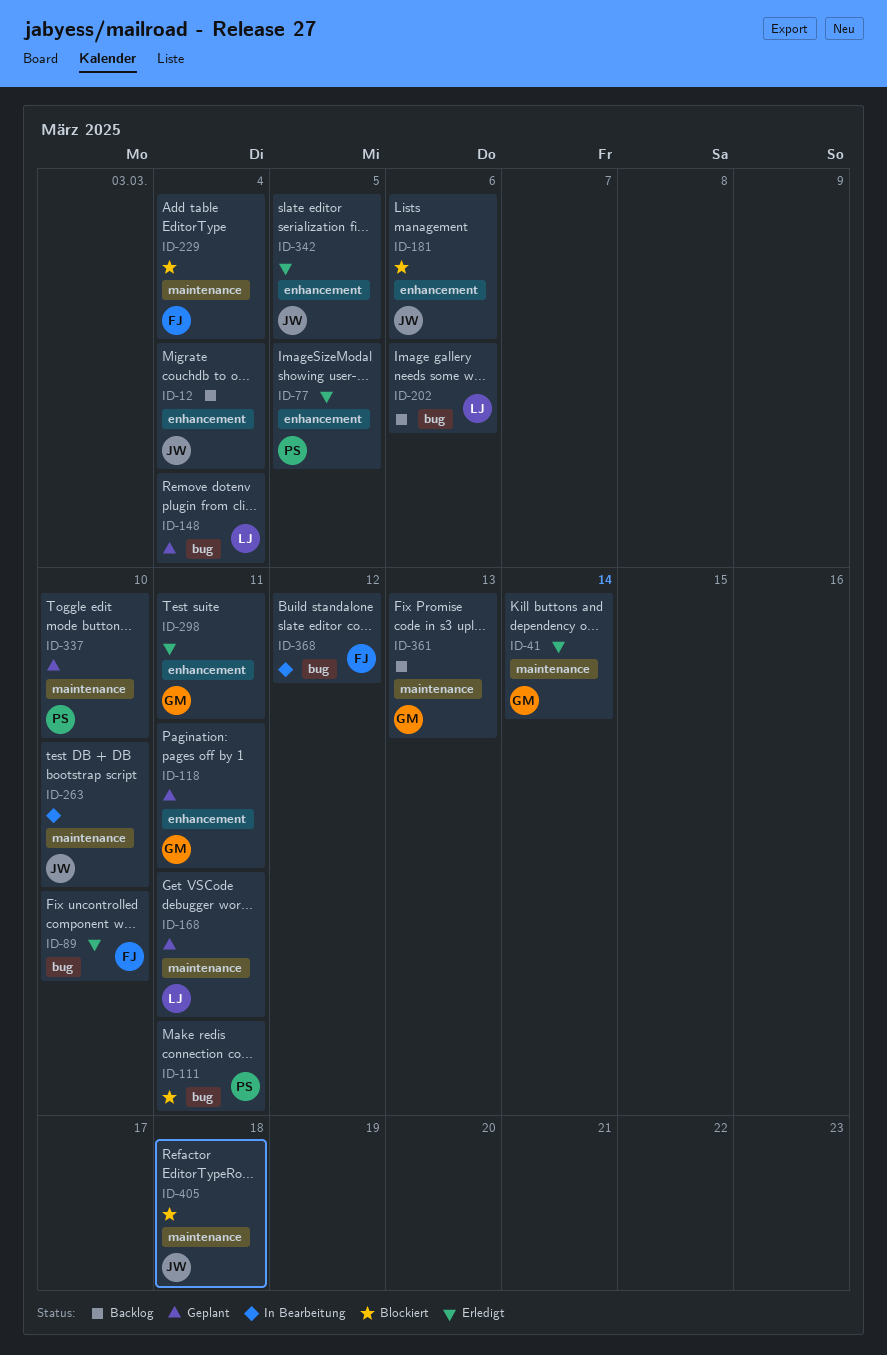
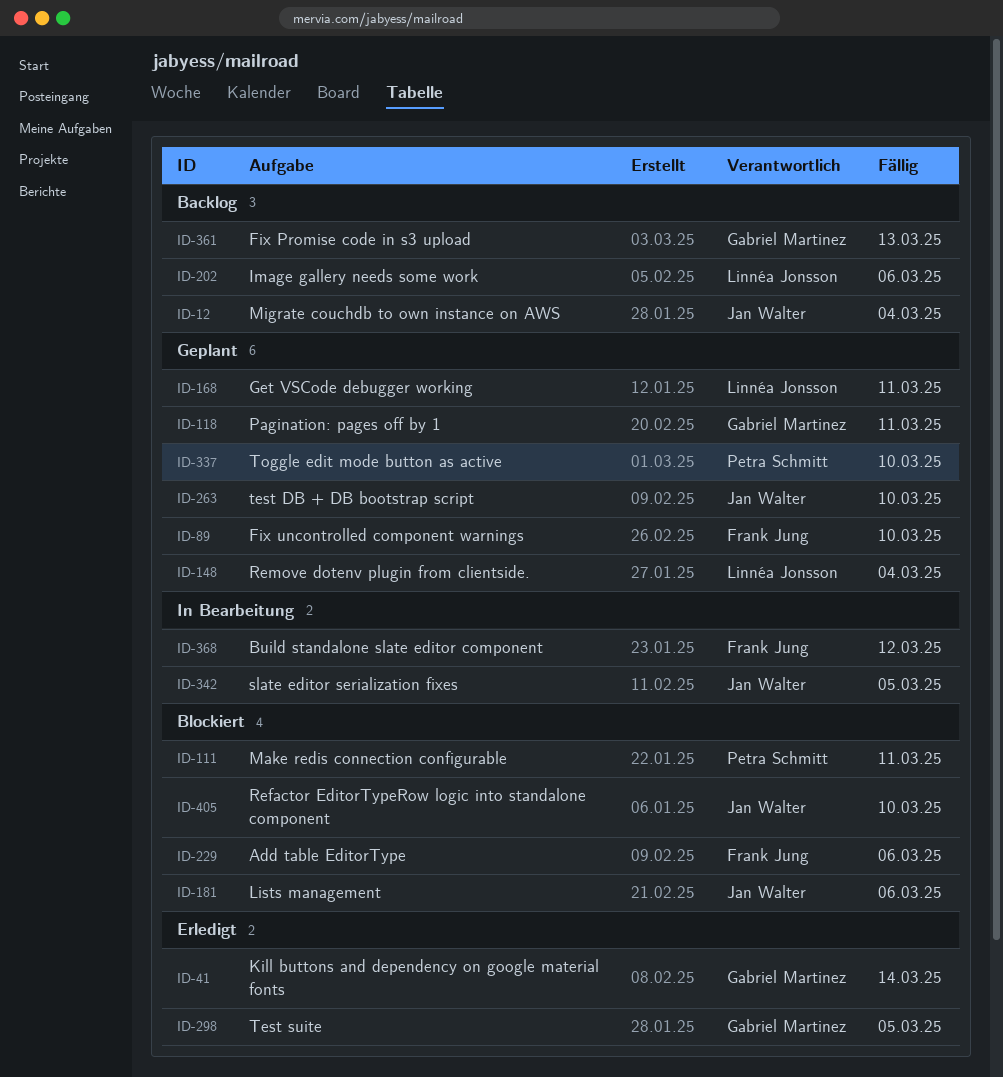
ID-77: present -> none
ID-89, status: Erledigt -> Geplant
ID-229, due: Mar 4 -> Mar 6
ID-263, status: In Bearbeitung -> Geplant
ID-298, due: Mar 11 -> Mar 5
ID-342, status: Erledigt -> In Bearbeitung
ID-405, due: Mar 18 -> Mar 10

